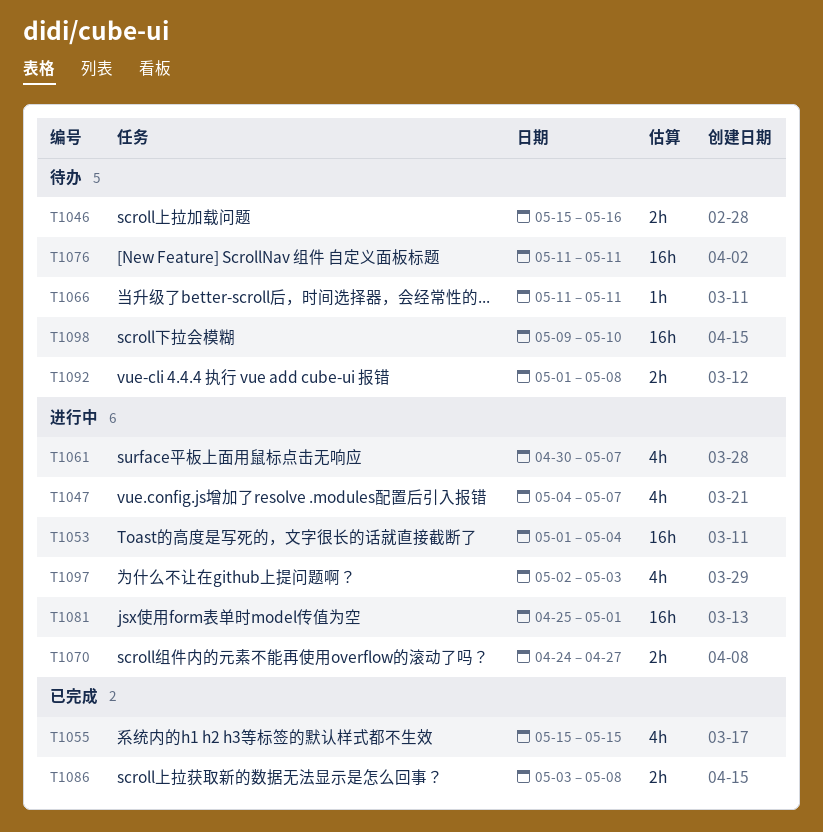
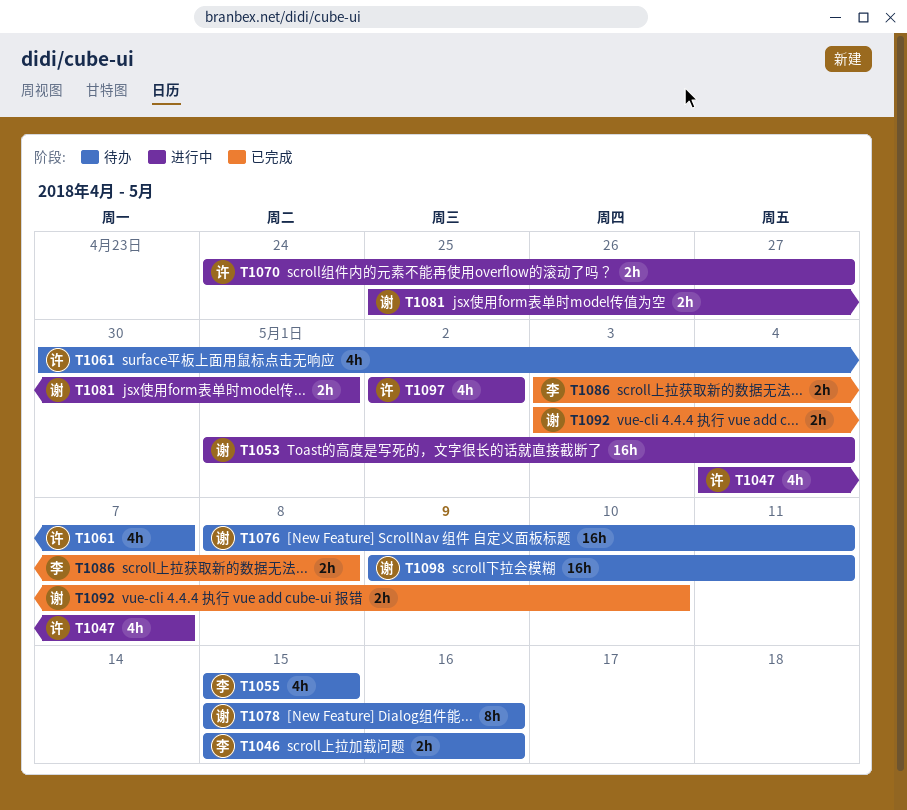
T1055, status: 已完成 -> 待办
T1061, status: 进行中 -> 待办
T1066: present -> none
T1076, start: May 11 -> May 8
T1078: none -> present
T1081, estimate: 16h -> 2h
T1092, status: 待办 -> 已完成
T1092, start: May 1 -> May 3
T1092, due: May 8 -> May 10
T1097, due: May 3 -> May 2
T1098, due: May 10 -> May 11

